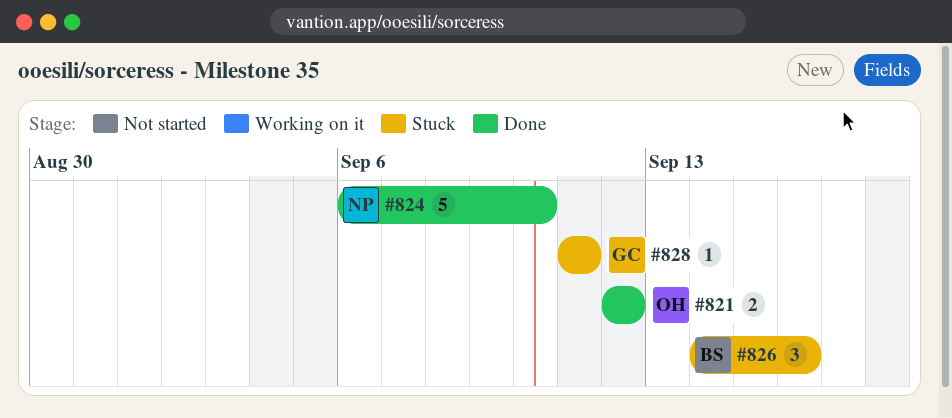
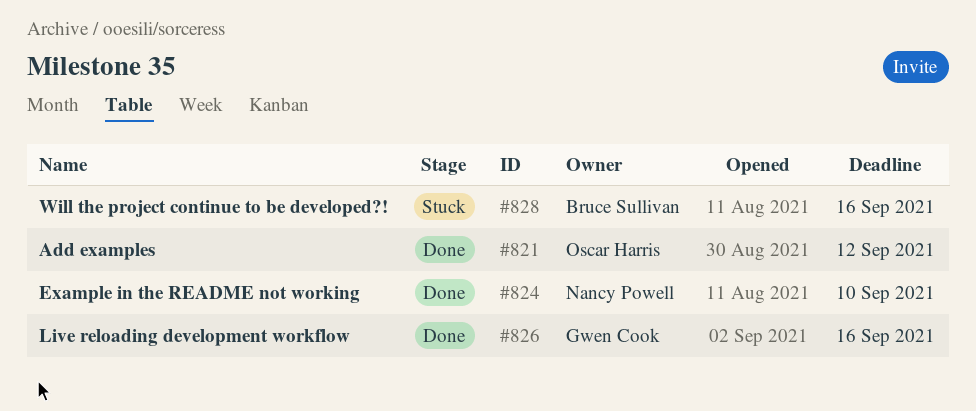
#826, status: Stuck -> Done
#826, owner: Bruce Sullivan -> Gwen Cook
#828, owner: Gwen Cook -> Bruce Sullivan
#828, due: Sep 11 -> Sep 16

